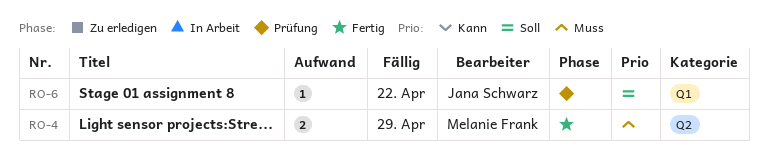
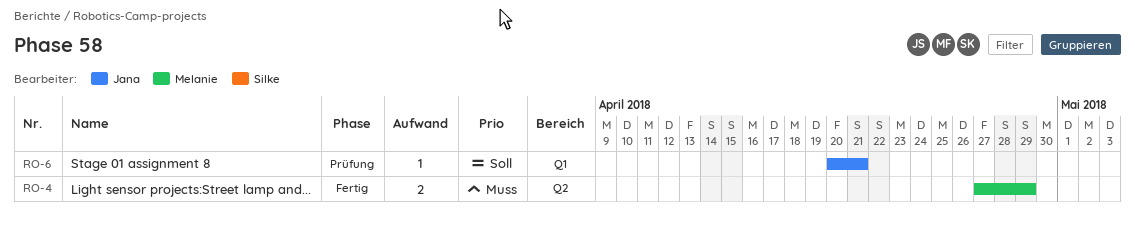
RO-6, due: Apr 22 -> Apr 21

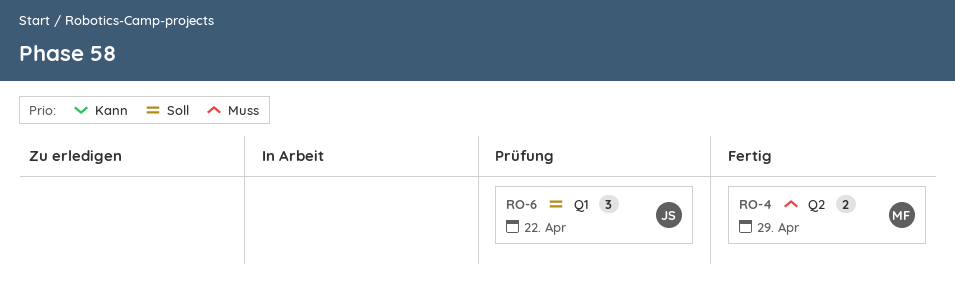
RO-6, estimate: 1 -> 3
RO-6, due: Apr 21 -> Apr 22

